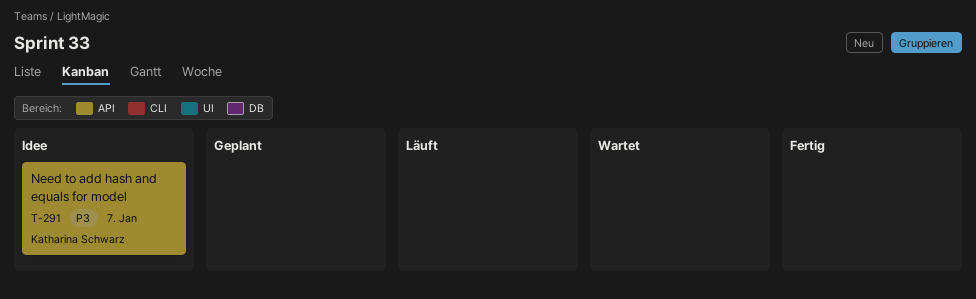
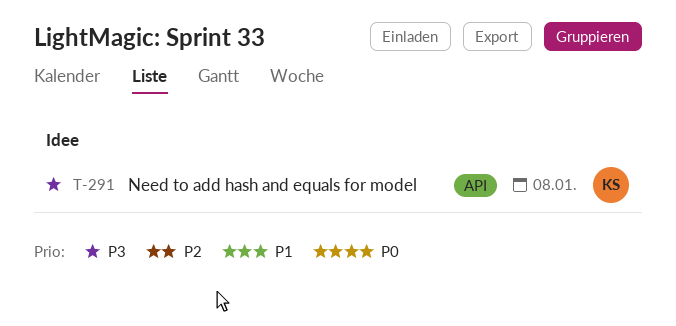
T-291, due: Jan 7 -> Jan 8

